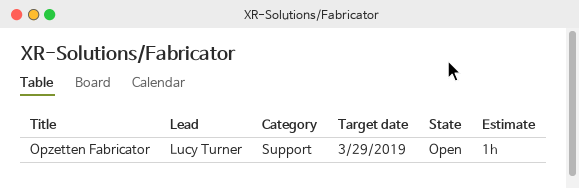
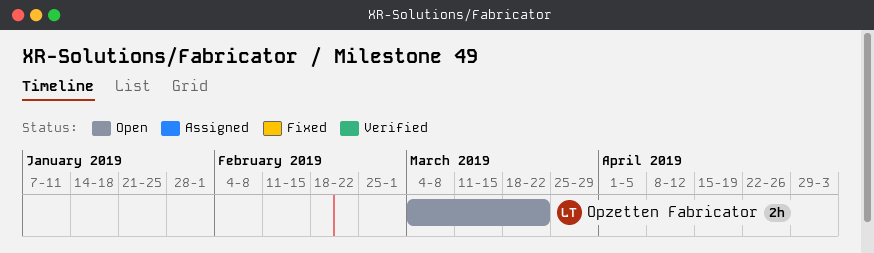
Opzetten Fabricator, estimate: 1h -> 2h
Opzetten Fabricator, due: Mar 29 -> Mar 22

